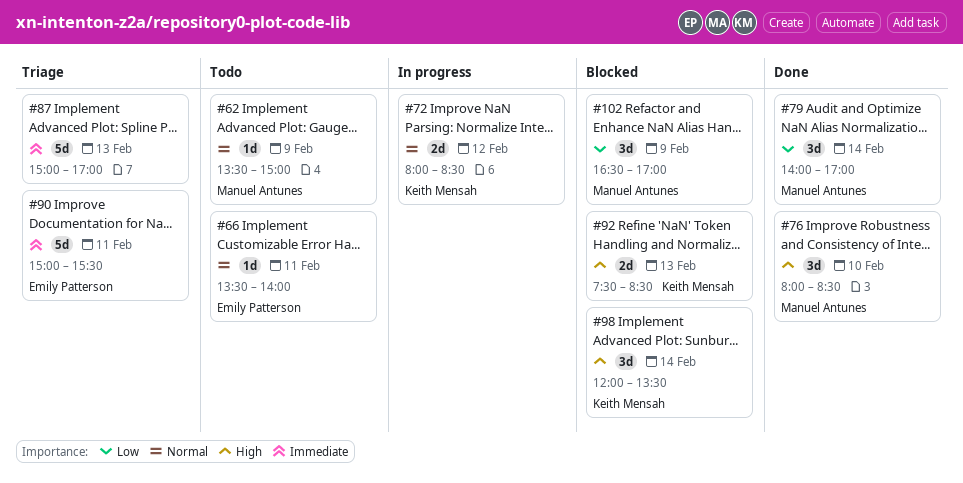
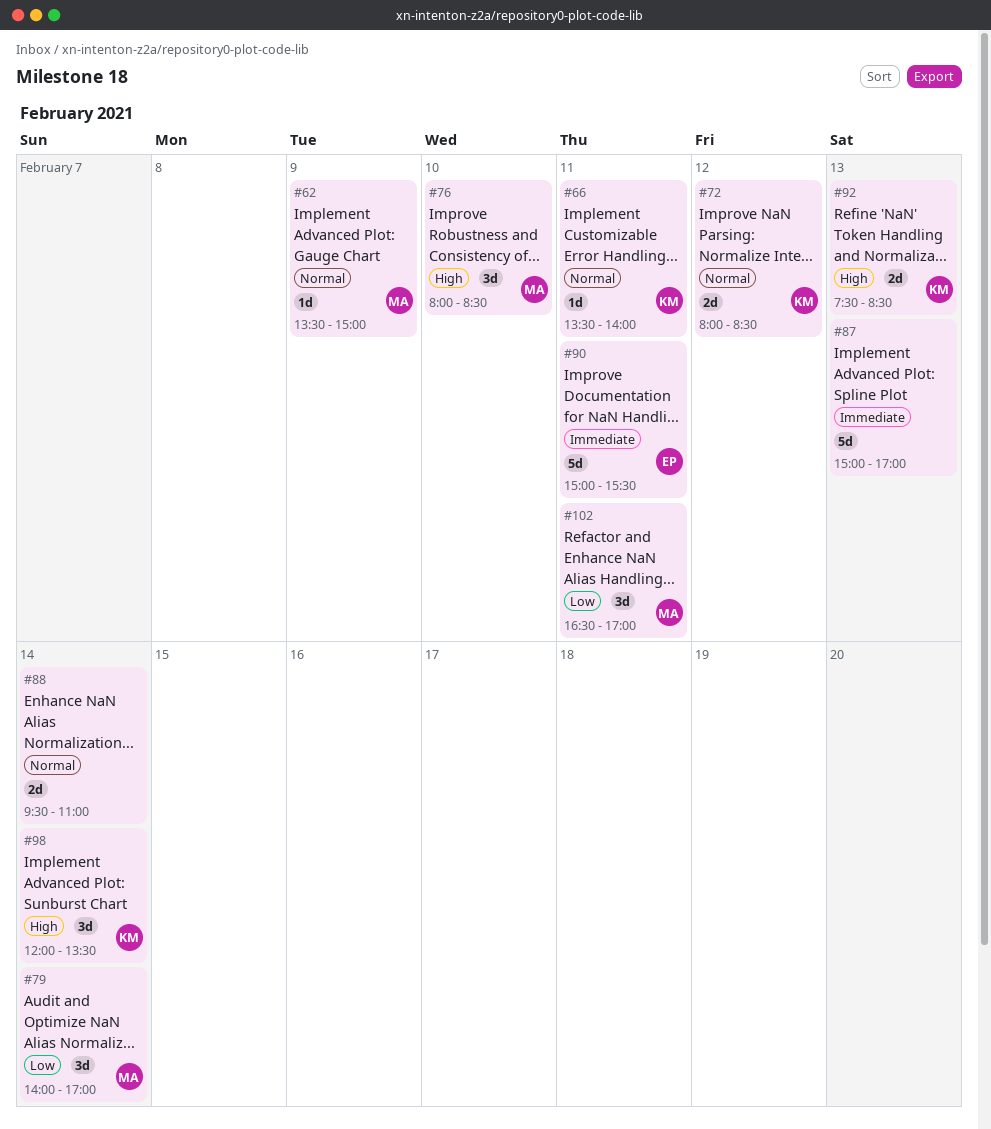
#66, owner: Emily Patterson -> Keith Mensah
#88: none -> present
#102, day: Feb 9 -> Feb 11

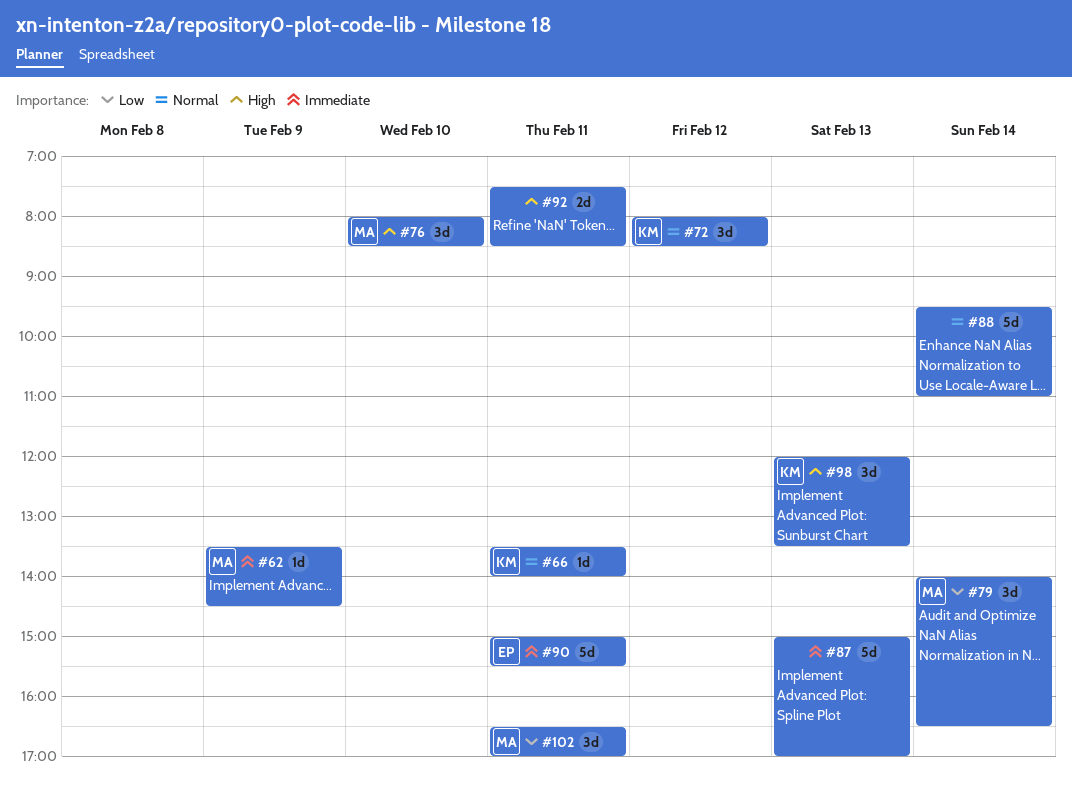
#62, priority: Normal -> Immediate
#62, ends: 15:00 -> 14:30
#72, estimate: 2d -> 3d
#79, ends: 17:00 -> 16:30
#88, estimate: 2d -> 5d
#92, owner: KM -> none
#92, day: Feb 13 -> Feb 11
#98, day: Feb 14 -> Feb 13

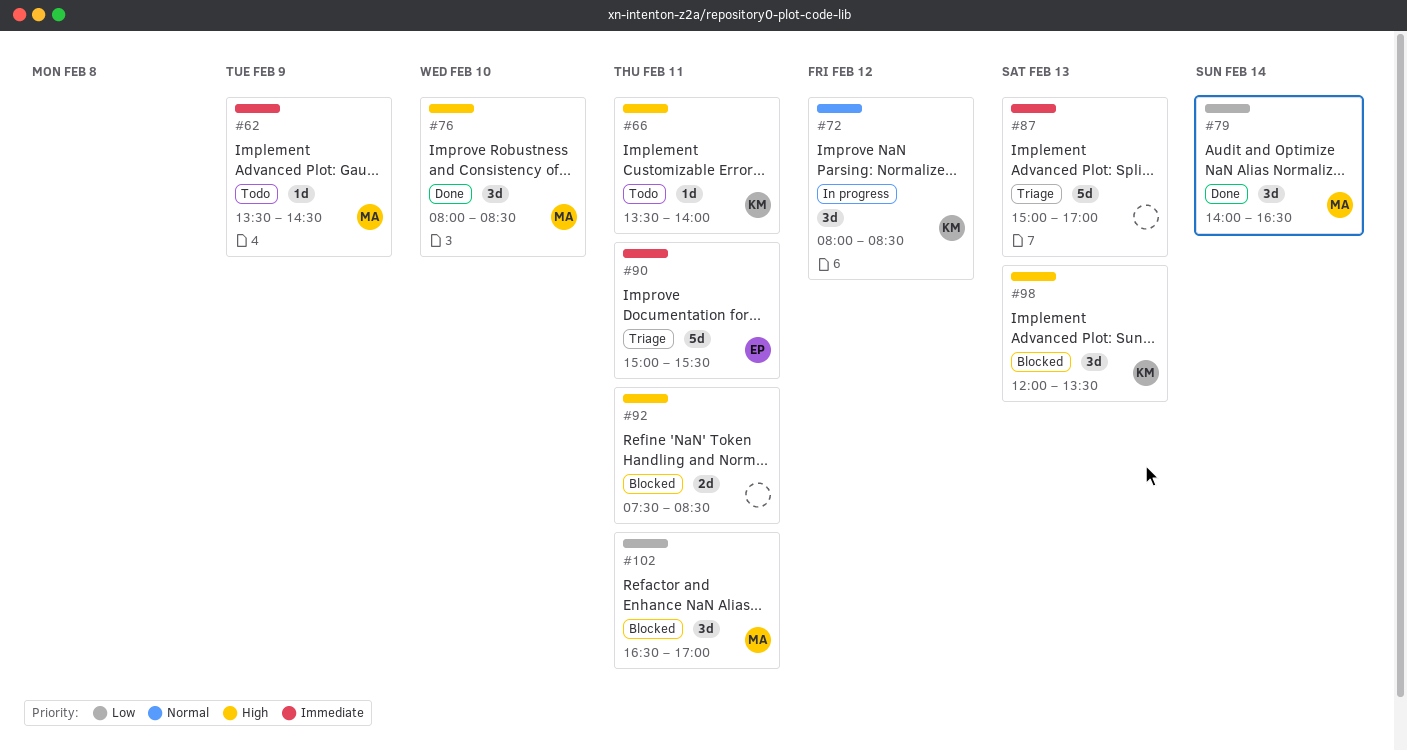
#66, priority: Normal -> High
#88: present -> none

